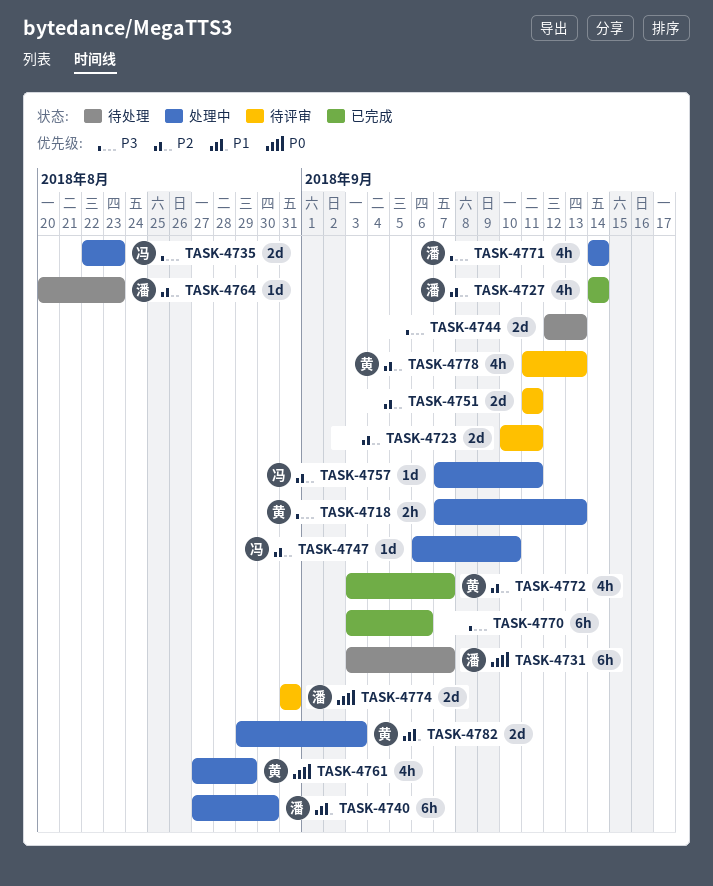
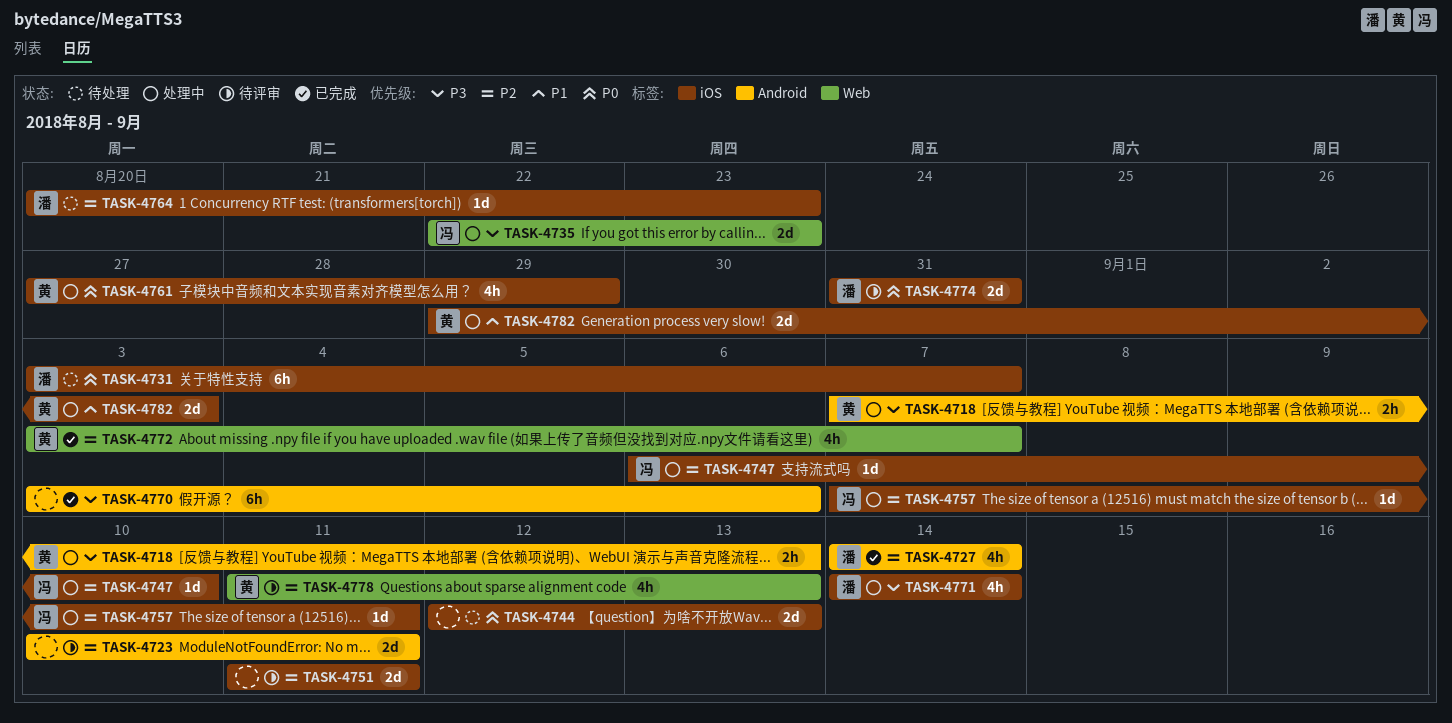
TASK-4740: present -> none
TASK-4744, priority: P3 -> P0

